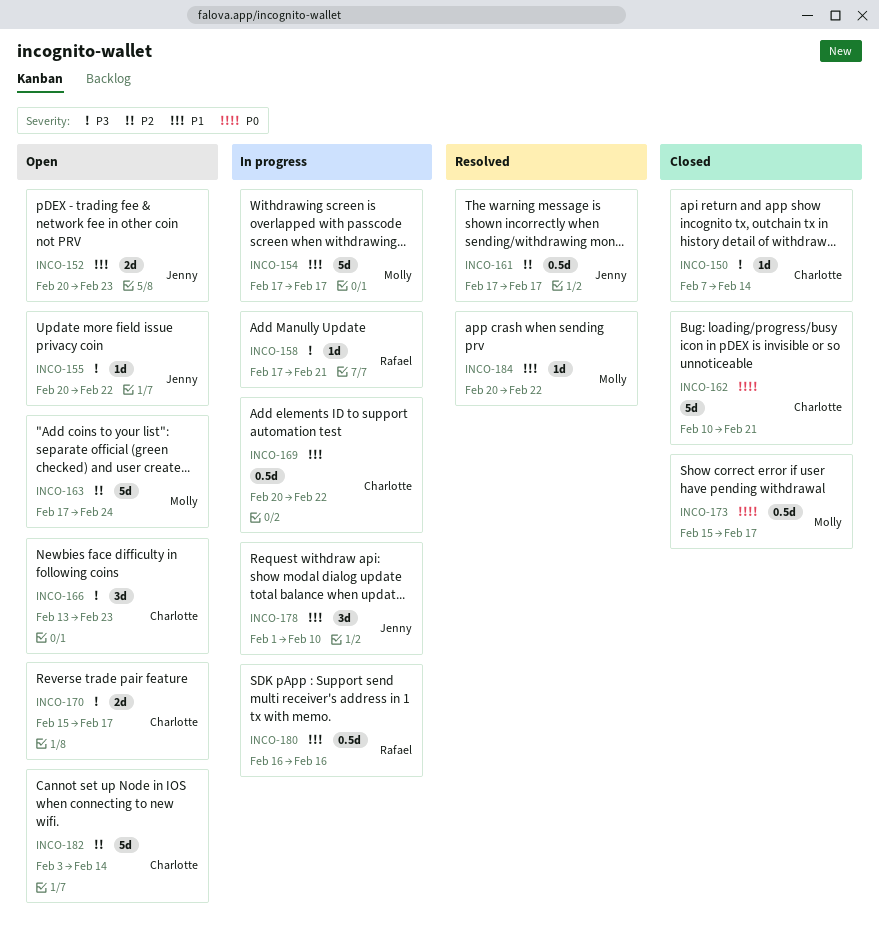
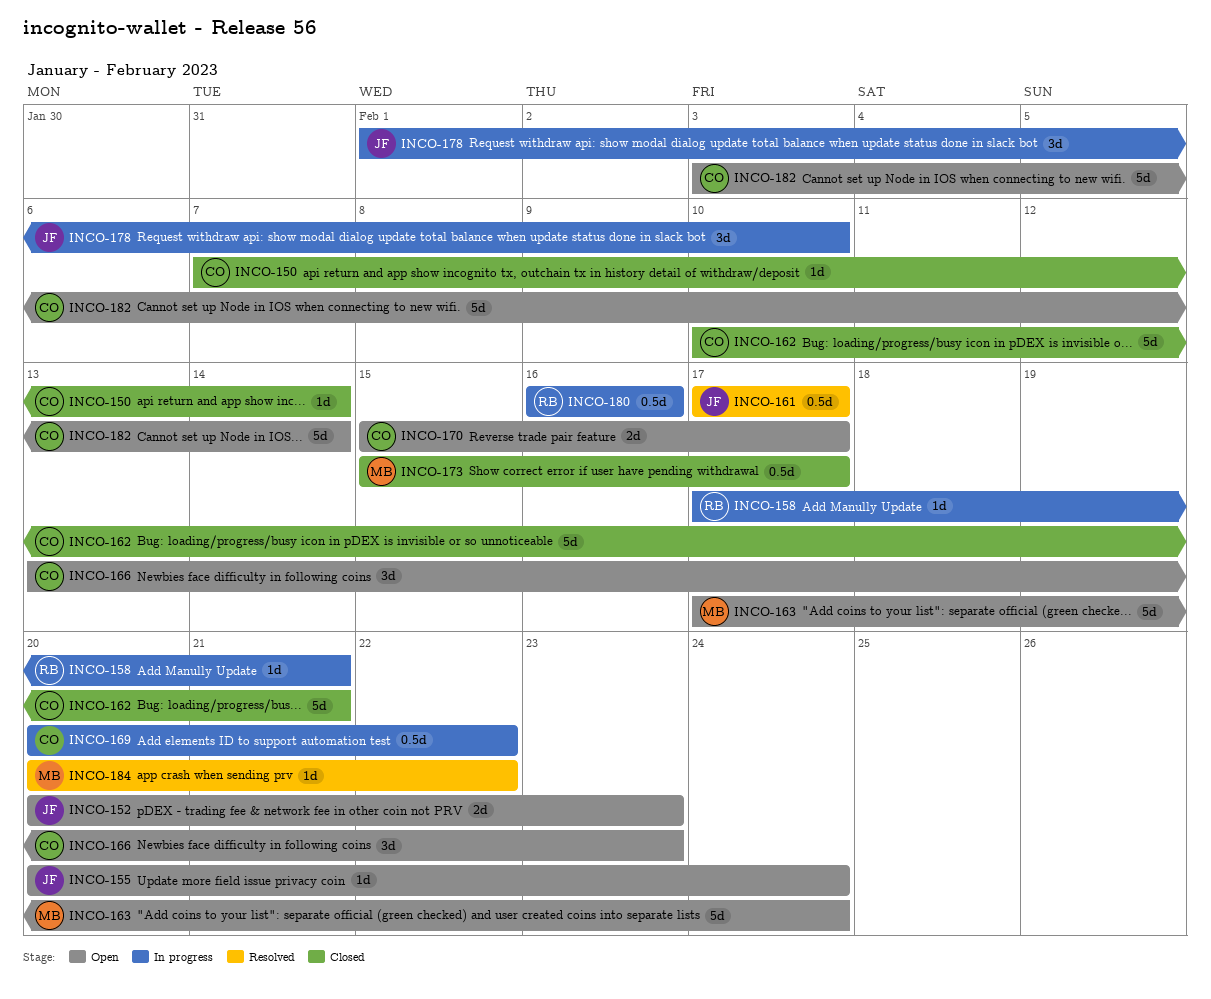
INCO-154: present -> none
INCO-155, due: Feb 22 -> Feb 24

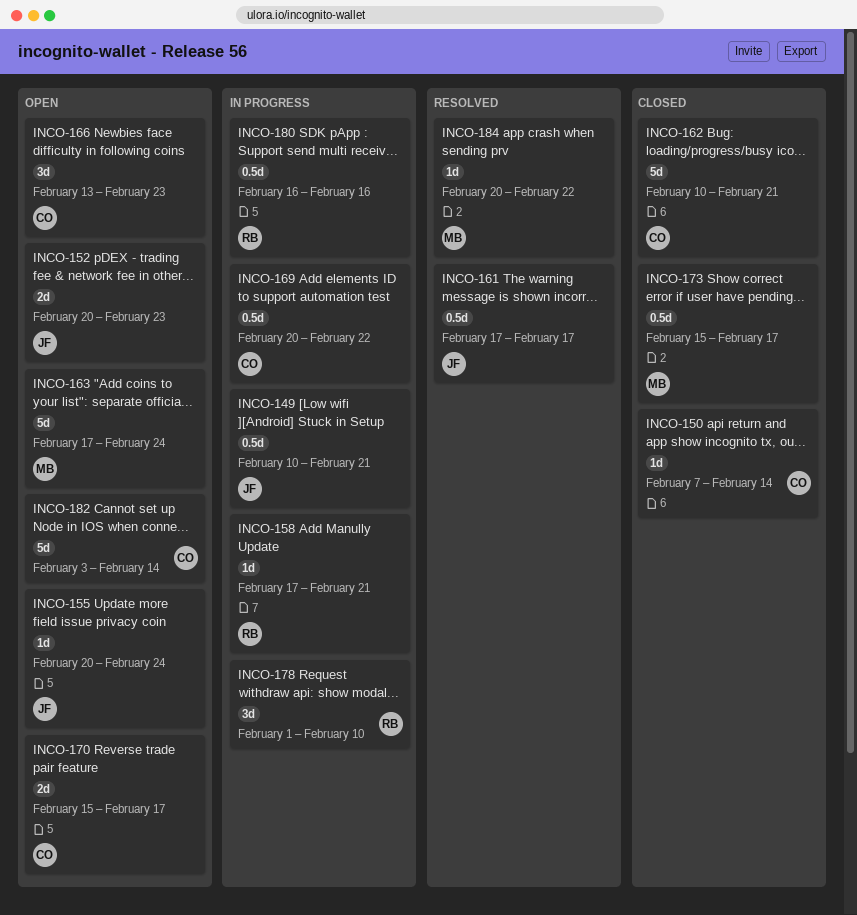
INCO-149: none -> present
INCO-178, owner: JF -> RB

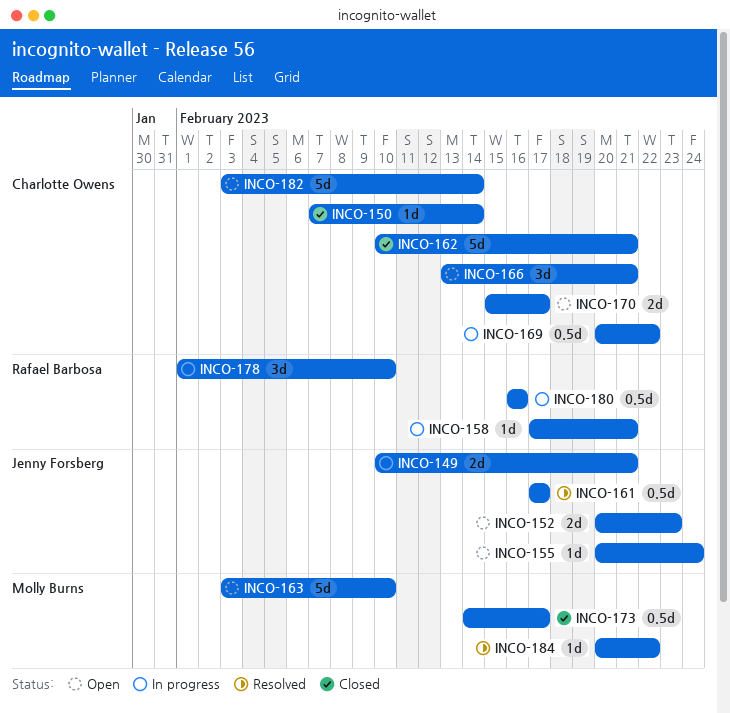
INCO-149, estimate: 0.5d -> 2d
INCO-163, start: Feb 17 -> Feb 3
INCO-163, due: Feb 24 -> Feb 10
INCO-166, due: Feb 23 -> Feb 21
INCO-173, start: Feb 15 -> Feb 14

